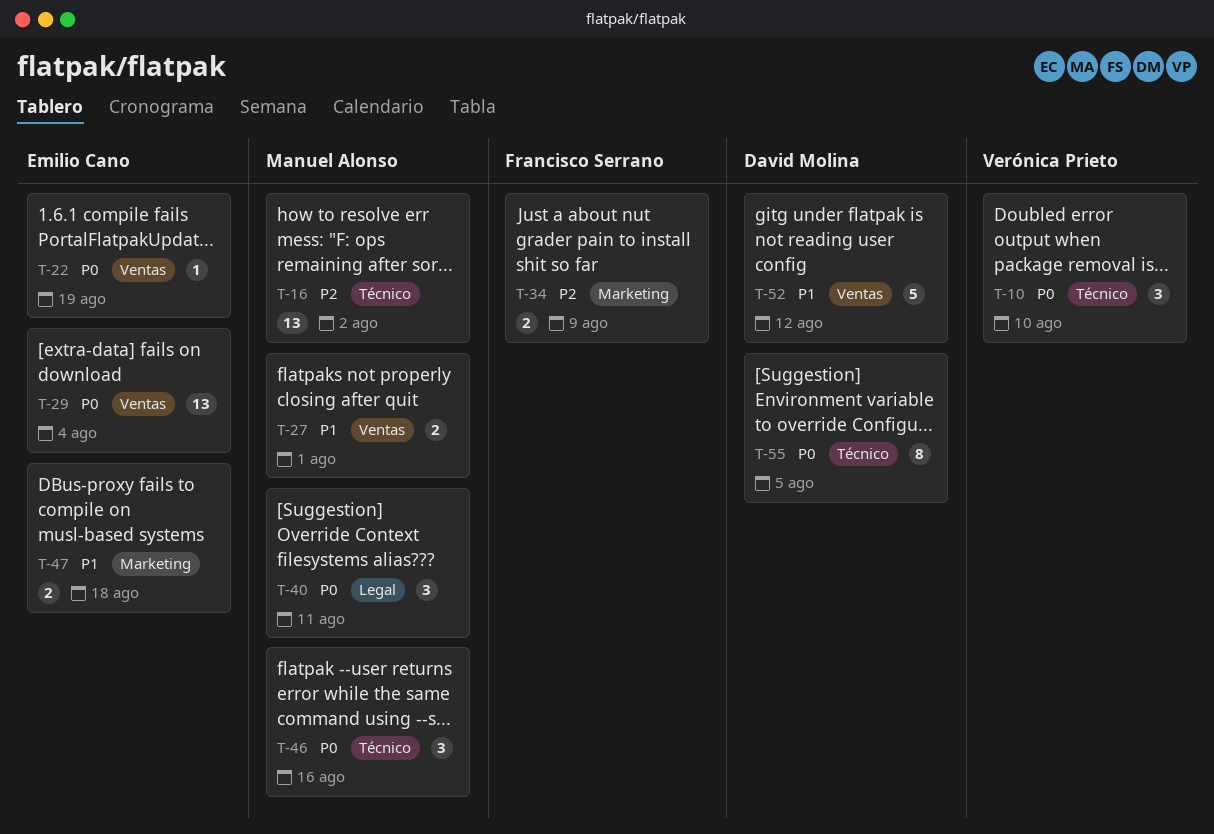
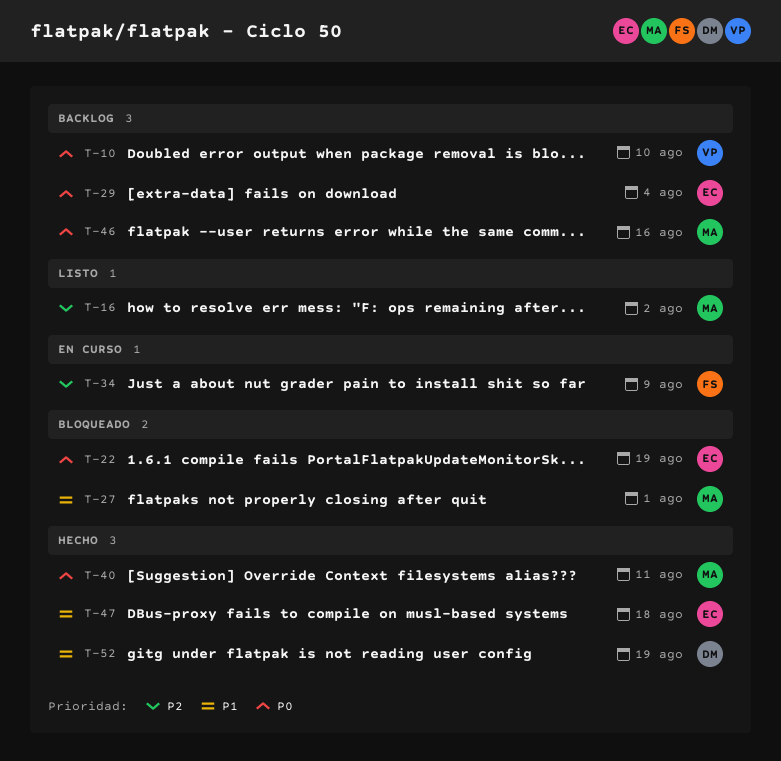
T-52, due: Aug 12 -> Aug 19
T-55: present -> none

